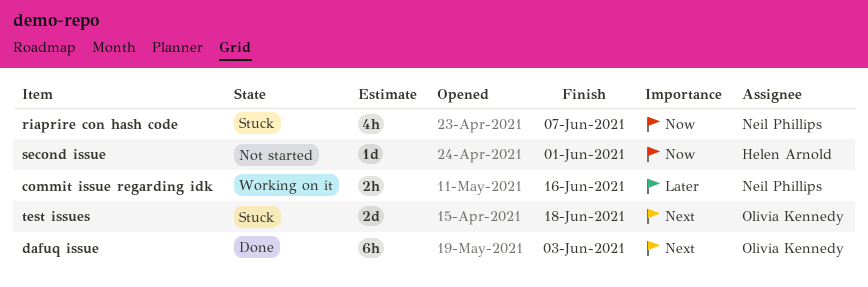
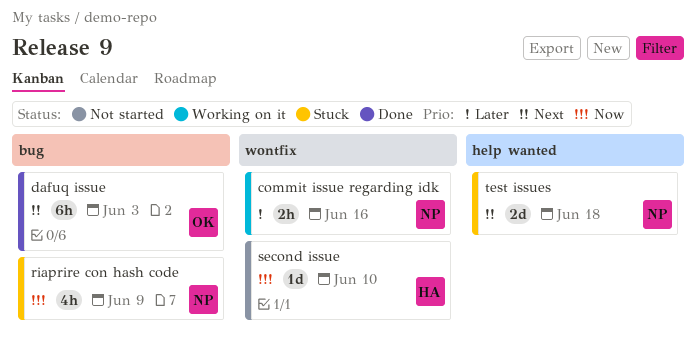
riaprire con hash code, due: Jun 7 -> Jun 9
second issue, due: Jun 1 -> Jun 10
test issues, owner: Olivia Kennedy -> Neil Phillips

